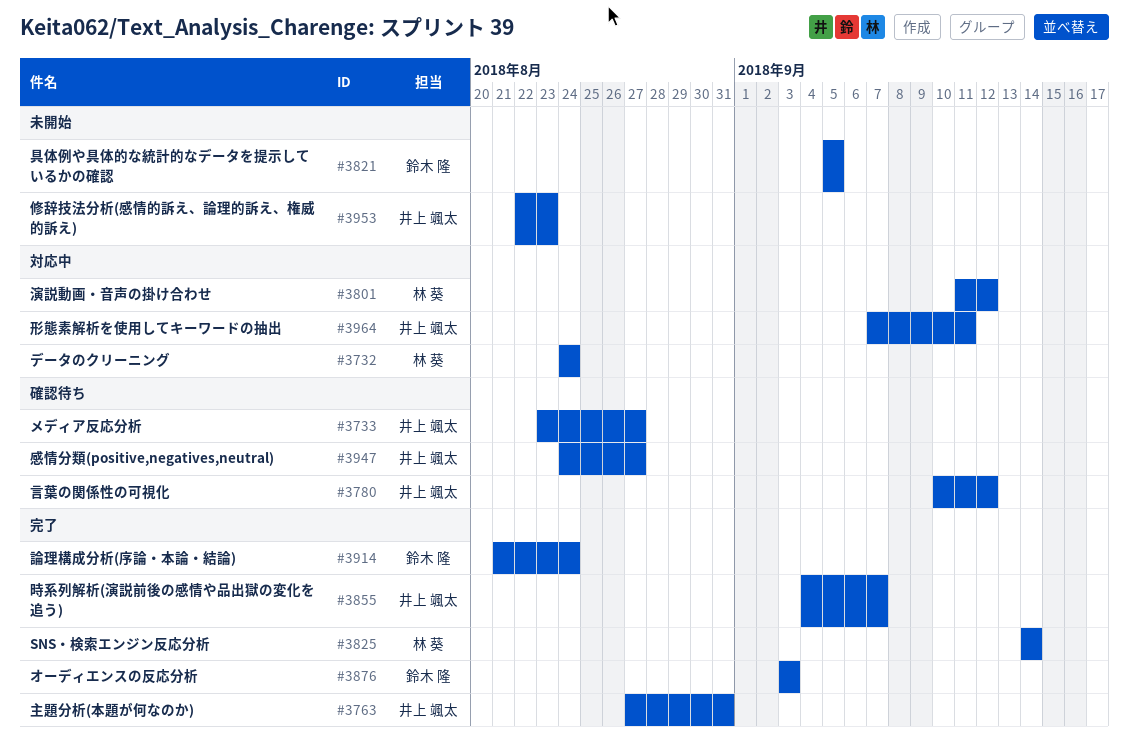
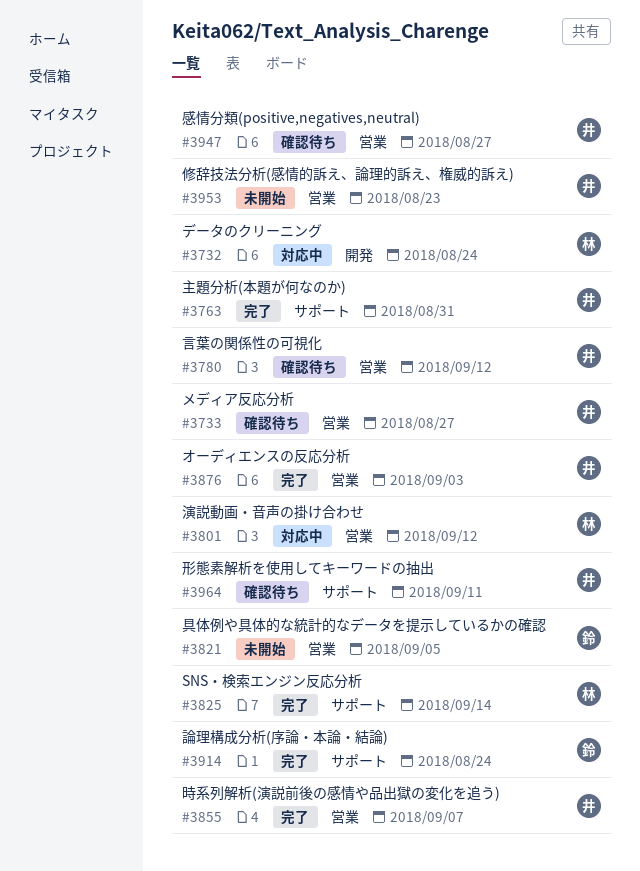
#3876, owner: 鈴木 隆 -> 井上 颯太
#3964, status: 対応中 -> 確認待ち

